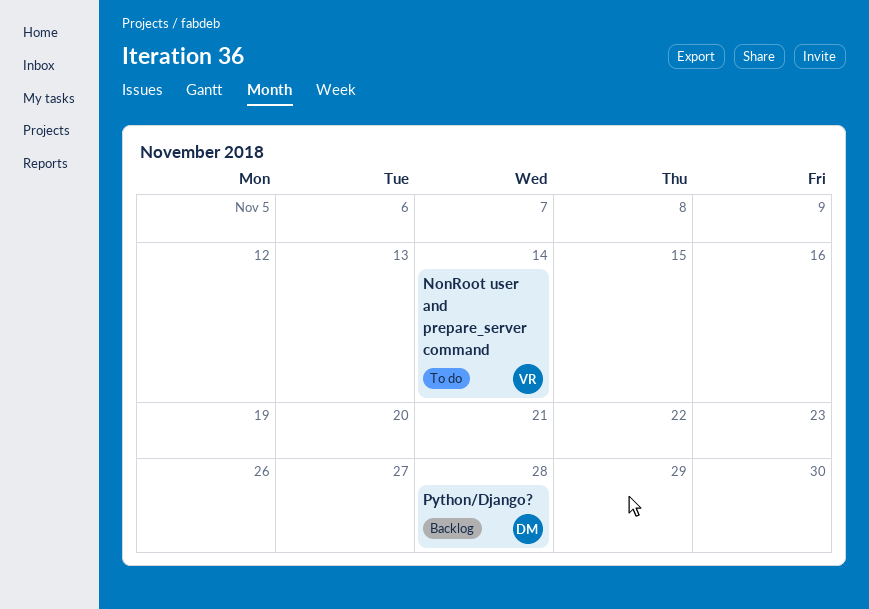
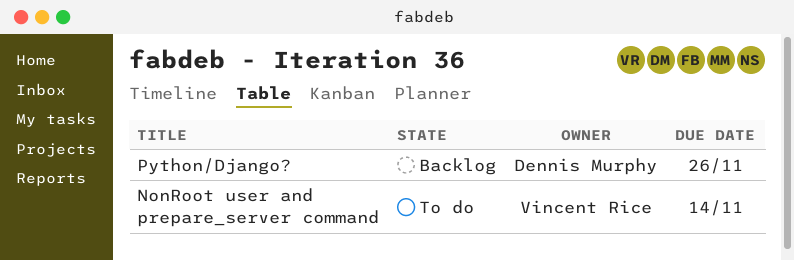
Python/Django?, due: Nov 28 -> Nov 26

